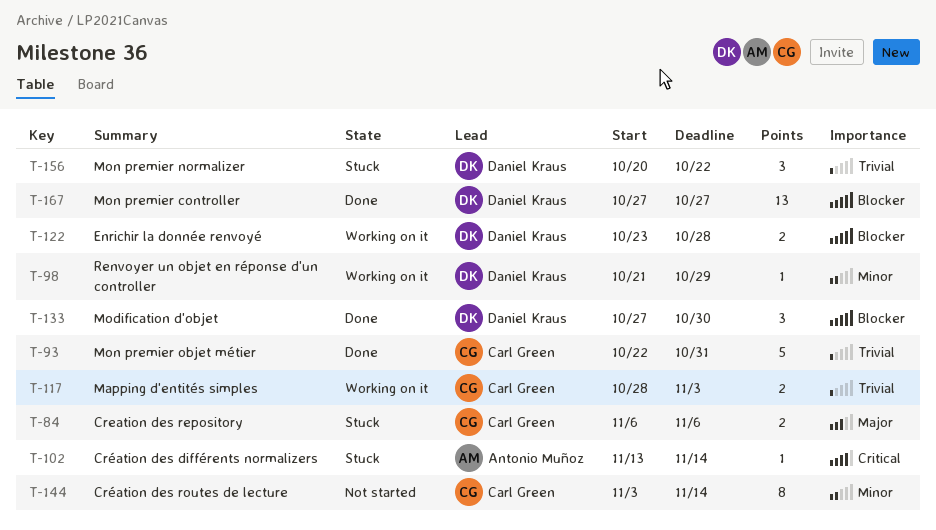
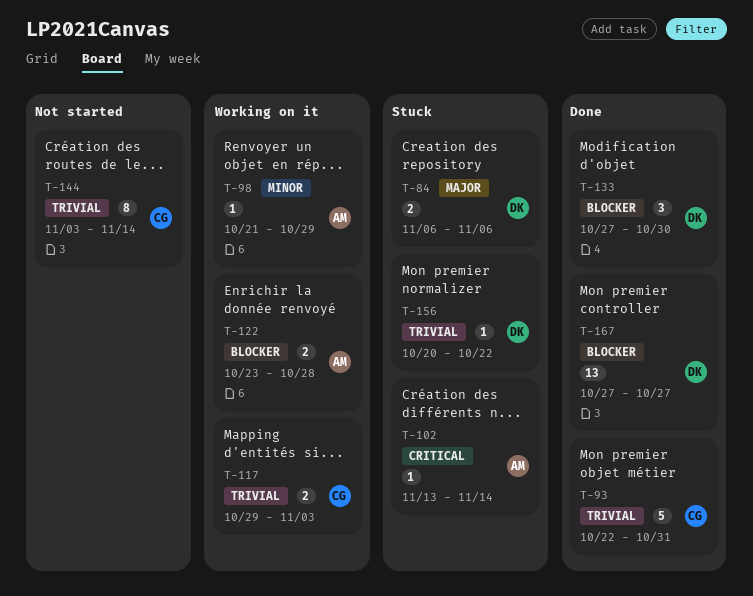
T-84, owner: Carl Green -> Daniel Kraus
T-98, owner: Daniel Kraus -> Antonio Muñoz
T-117, start: Oct 28 -> Oct 29
T-122, owner: Daniel Kraus -> Antonio Muñoz
T-144, priority: Minor -> Trivial
T-156, estimate: 3 -> 1

